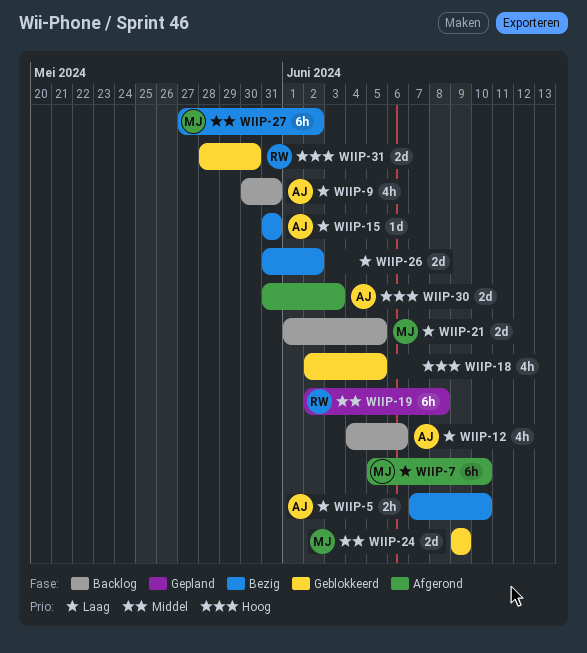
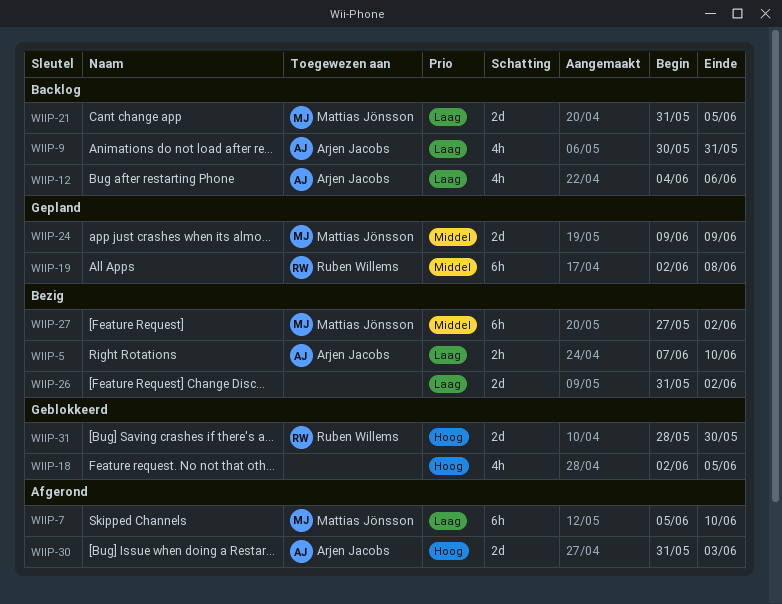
WIIP-15: present -> none
WIIP-21, start: Jun 1 -> May 31
WIIP-24, status: Geblokkeerd -> Gepland

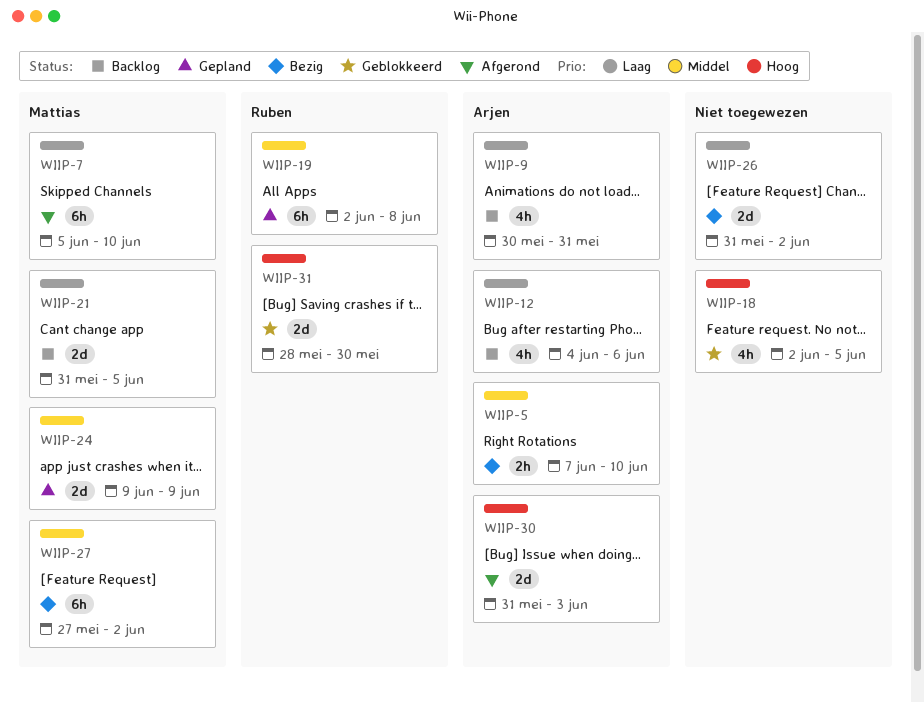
WIIP-5, priority: Laag -> Middel

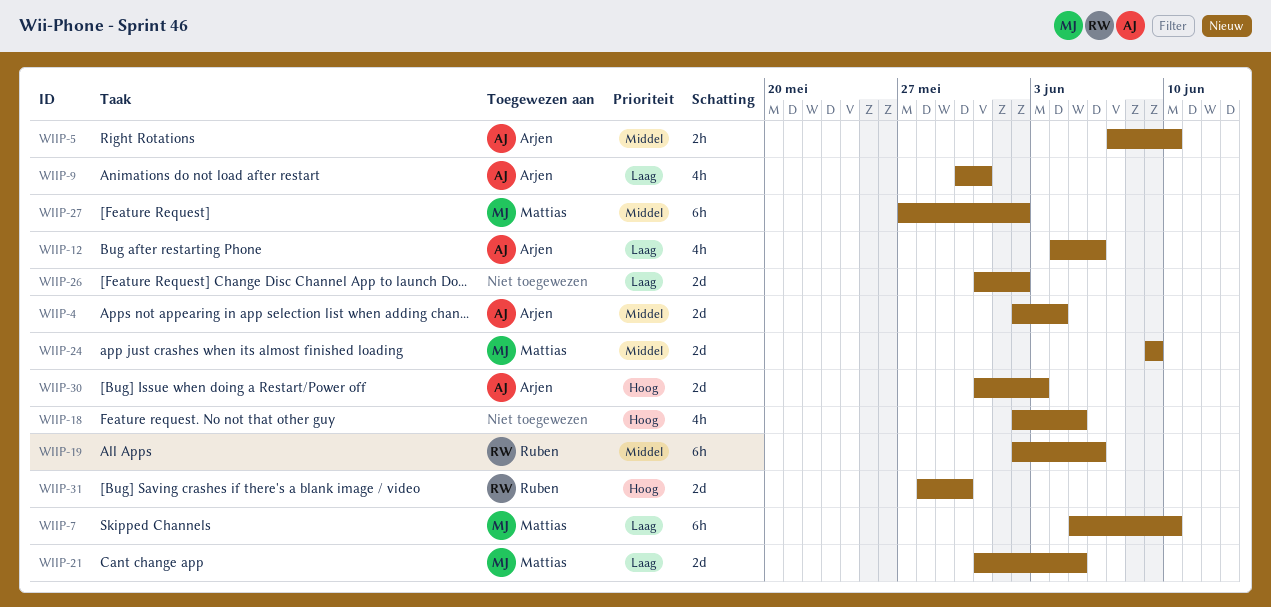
WIIP-4: none -> present
WIIP-19, due: Jun 8 -> Jun 6

